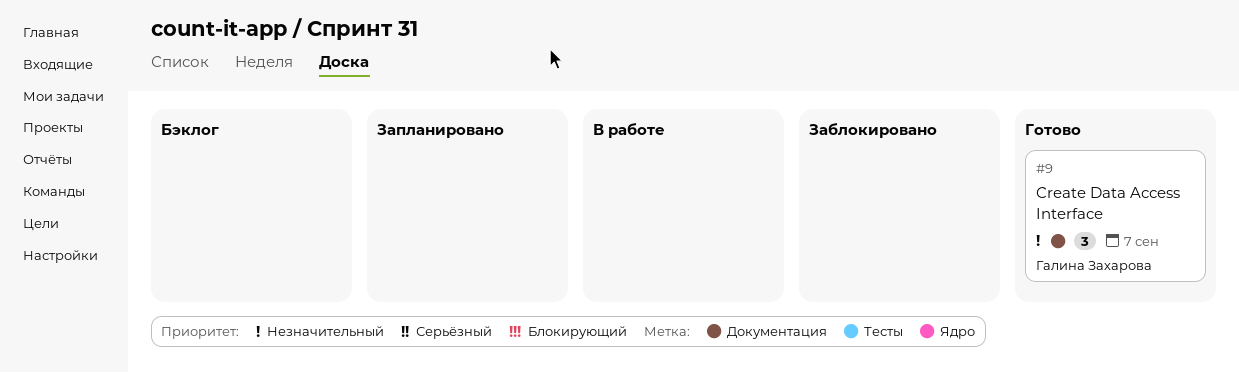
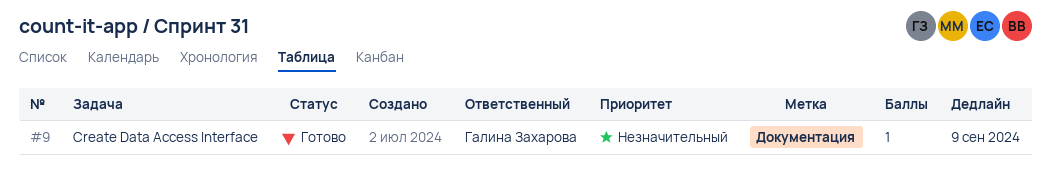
#9, estimate: 3 -> 1
#9, due: Sep 7 -> Sep 9

